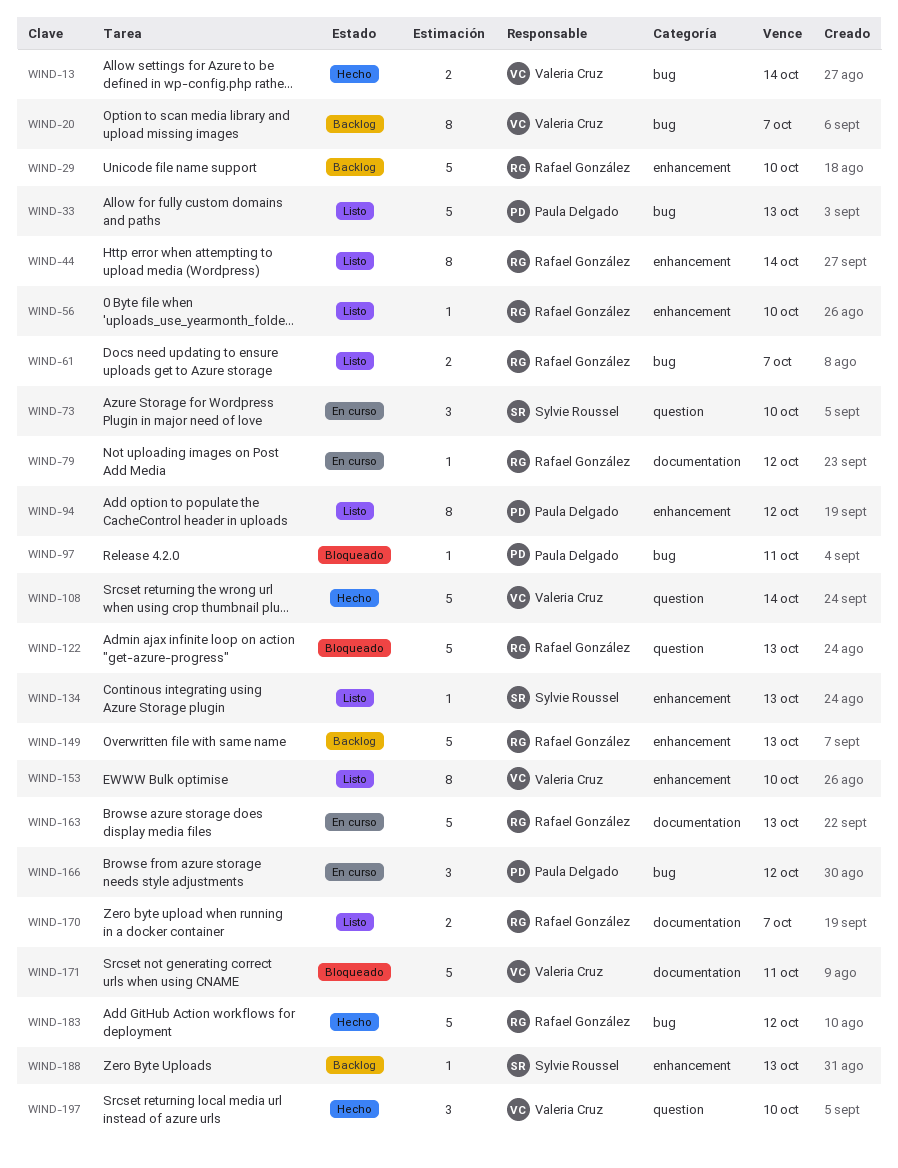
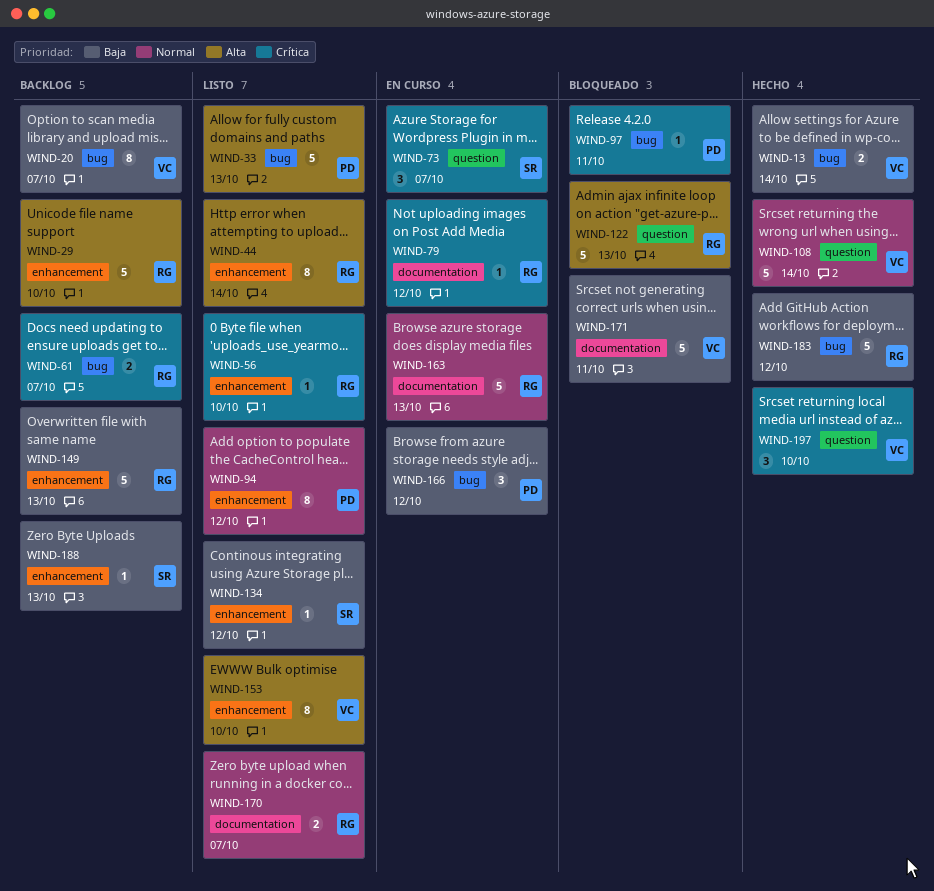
WIND-61, status: Listo -> Backlog
WIND-73, due: Oct 10 -> Oct 7
WIND-134, due: Oct 13 -> Oct 12

